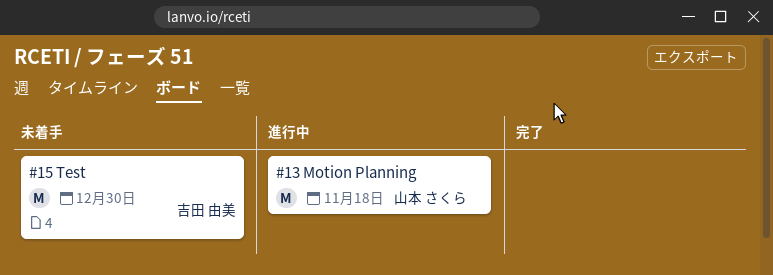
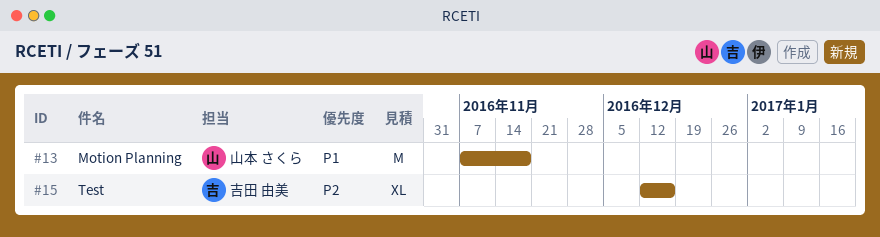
#15, estimate: M -> XL
#15, due: Dec 30 -> Dec 16

